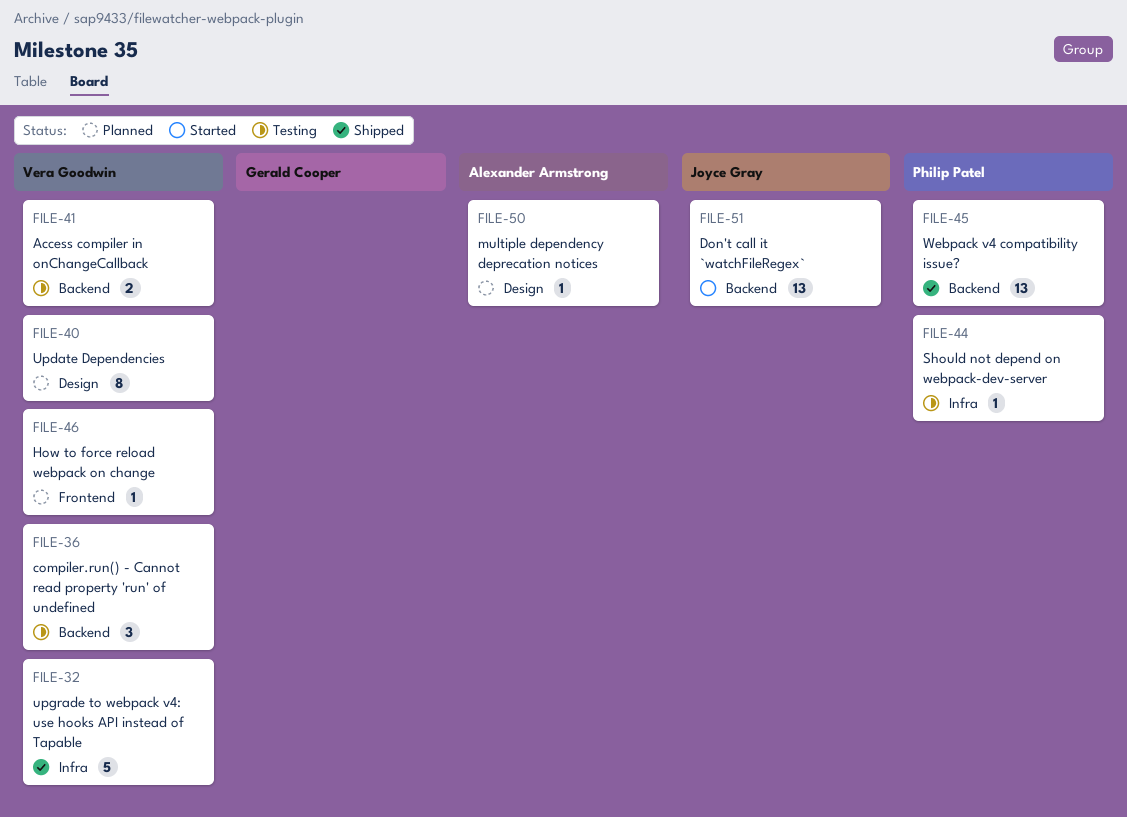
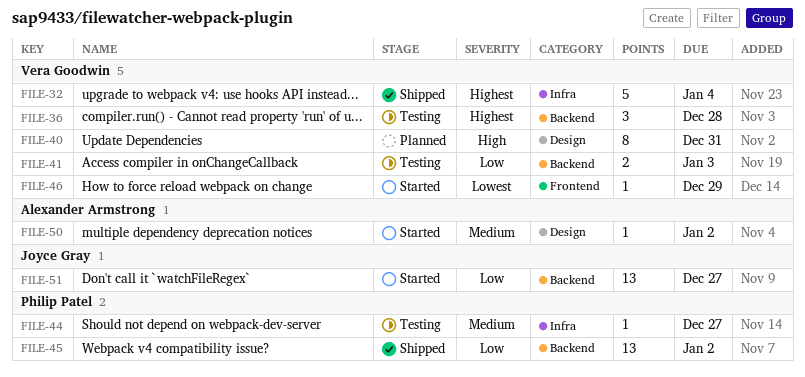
FILE-46, status: Planned -> Started
FILE-50, status: Planned -> Started

